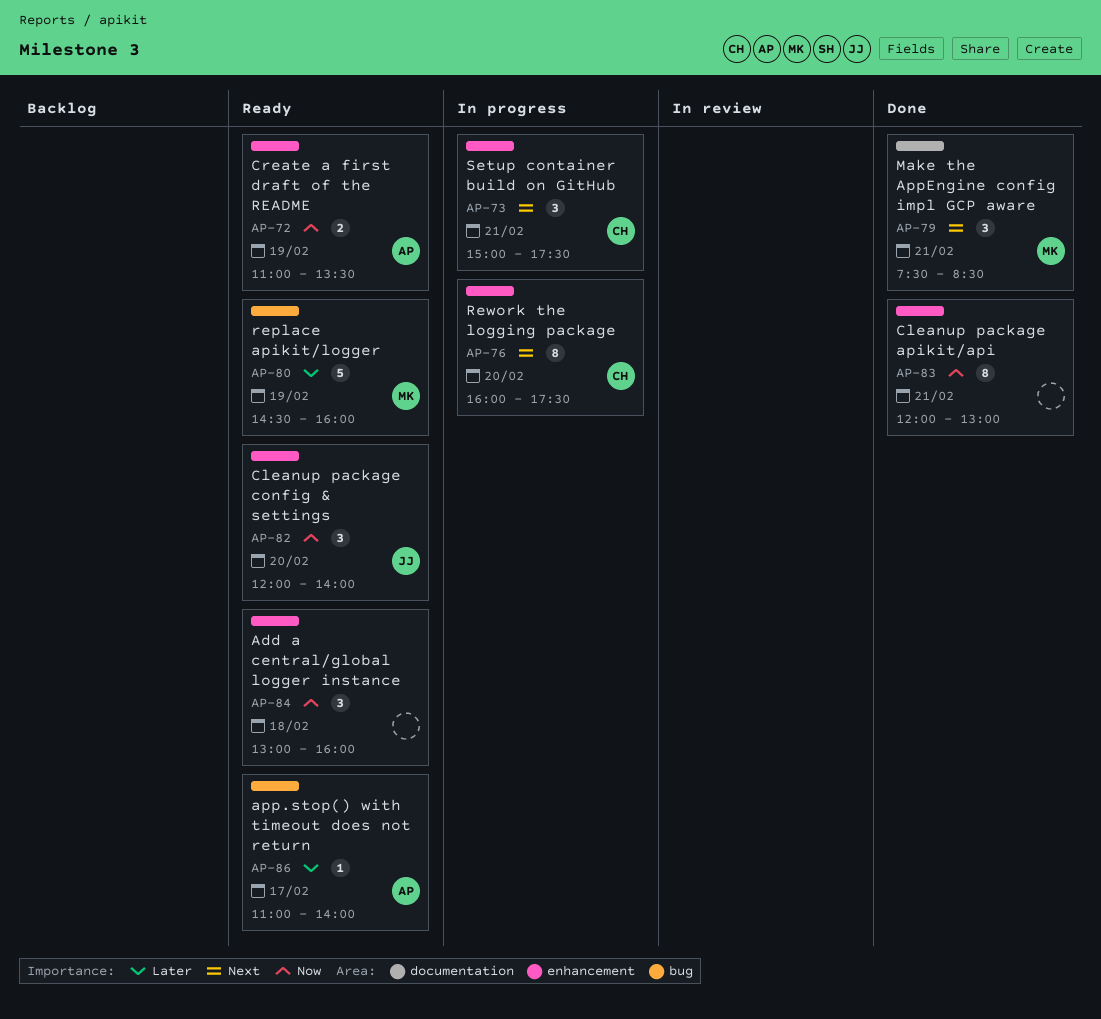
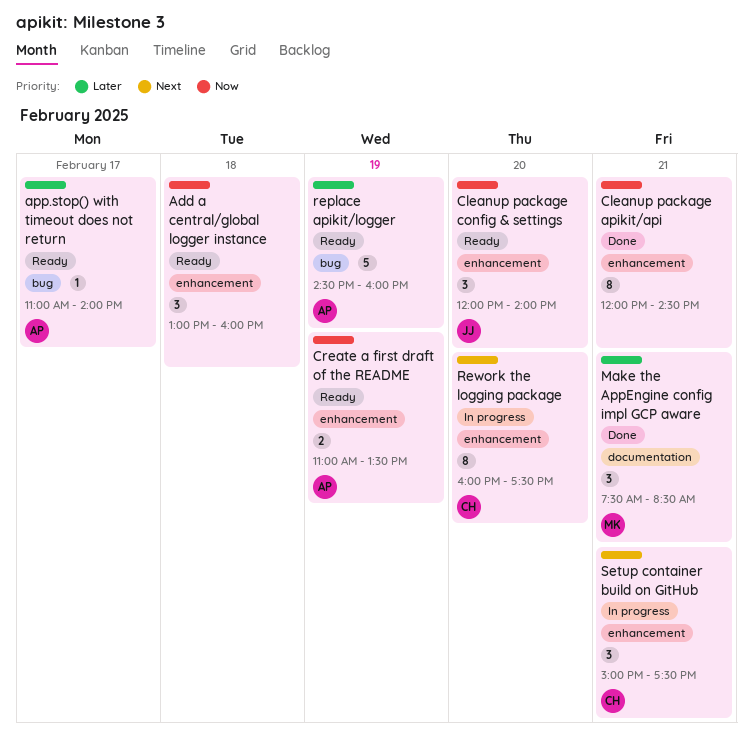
Cleanup package apikit/api, ends: 13:00 -> 14:30
Make the AppEngine config impl GCP aware, priority: Next -> Later
replace apikit/logger, owner: MK -> AP

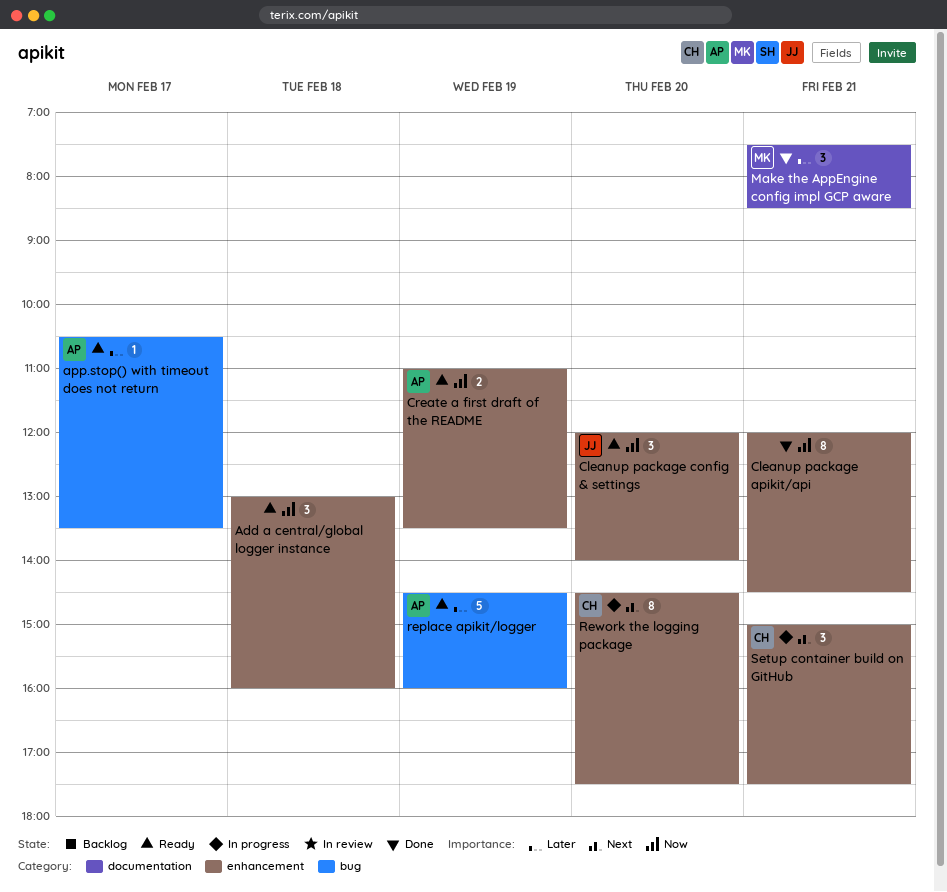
app.stop() with timeout does not return, begins: 11:00 -> 10:30
app.stop() with timeout does not return, ends: 14:00 -> 13:30
Rework the logging package, begins: 16:00 -> 14:30

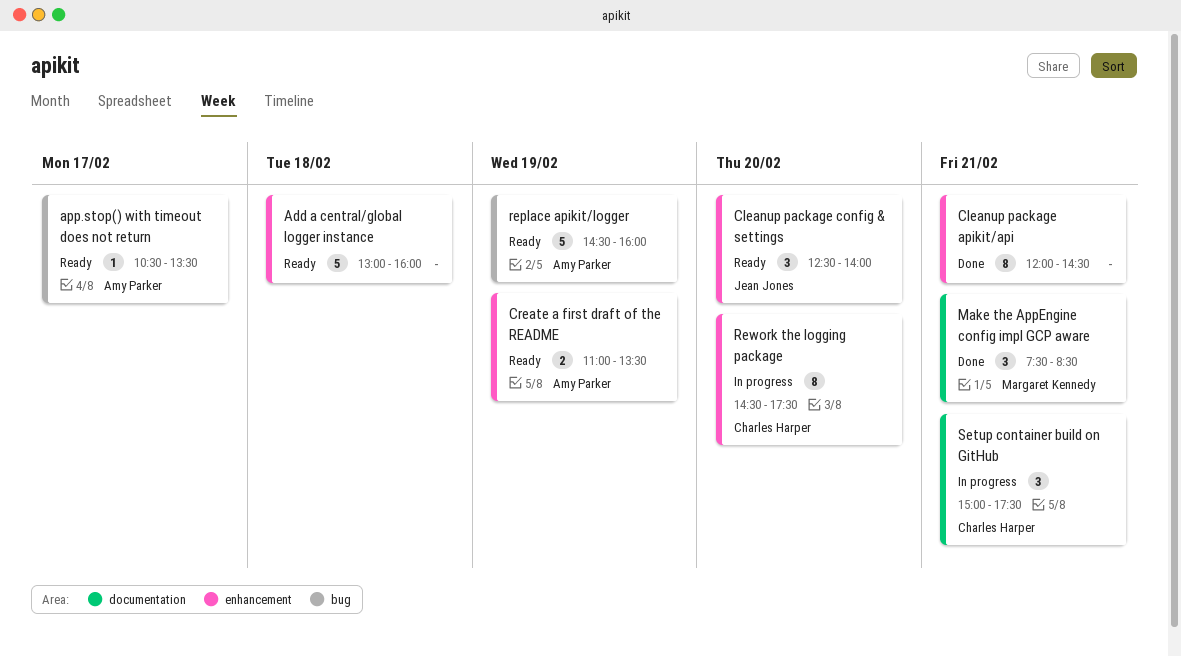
Add a central/global logger instance, estimate: 3 -> 5
Cleanup package config & settings, begins: 12:00 -> 12:30
Setup container build on GitHub, label: enhancement -> documentation

